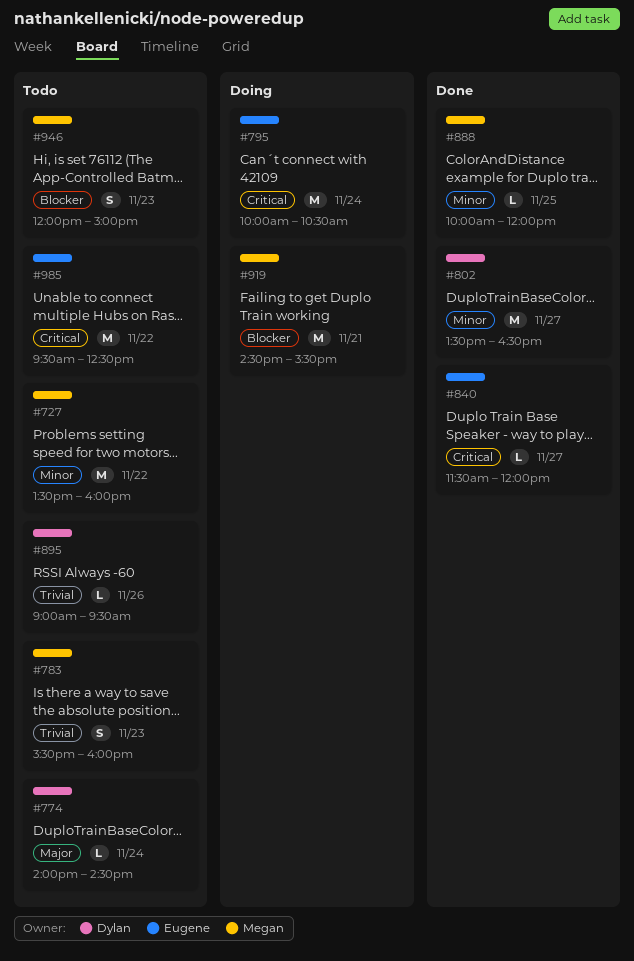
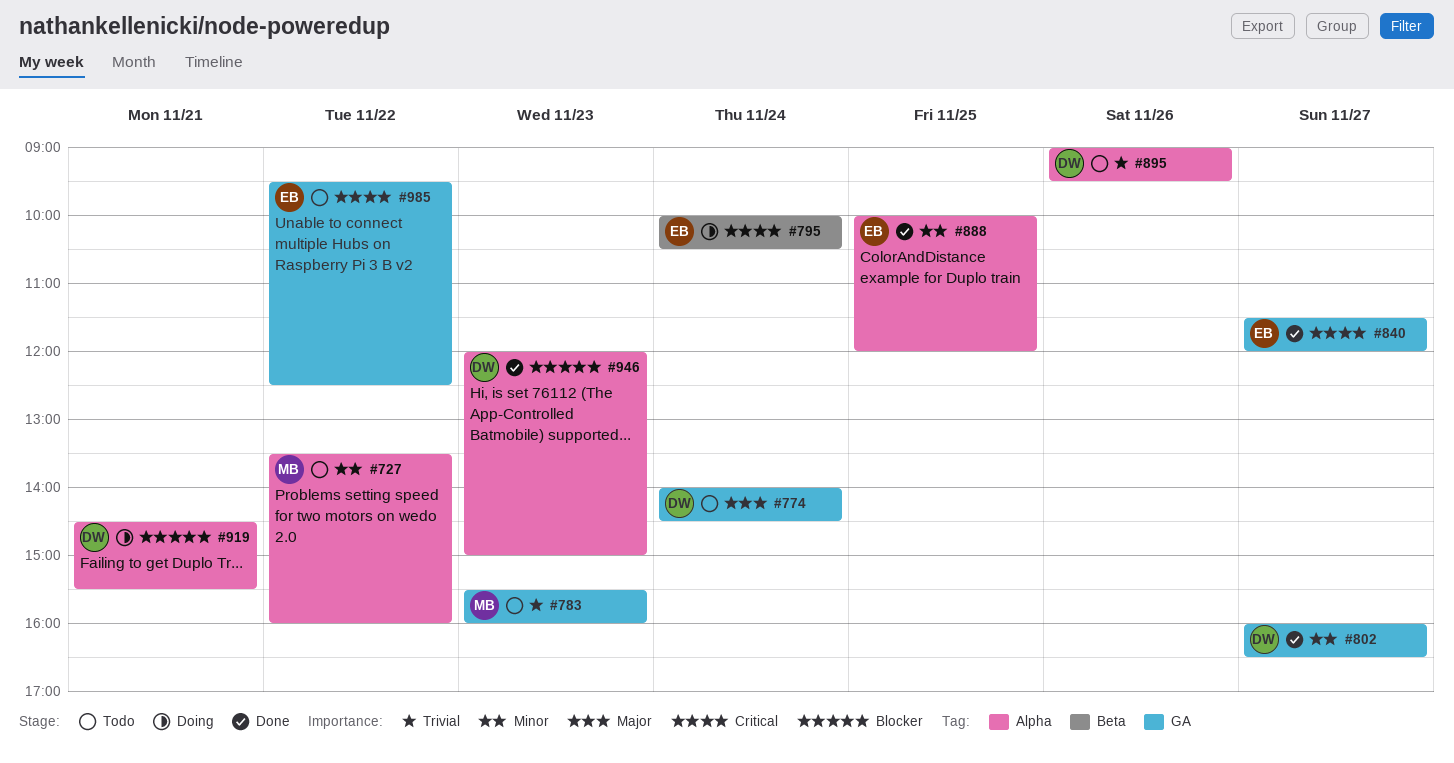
#802, begins: 13:30 -> 16:00
#888, owner: Megan -> Eugene
#919, owner: Megan -> Dylan
#946, status: Todo -> Done
#946, owner: Megan -> Dylan

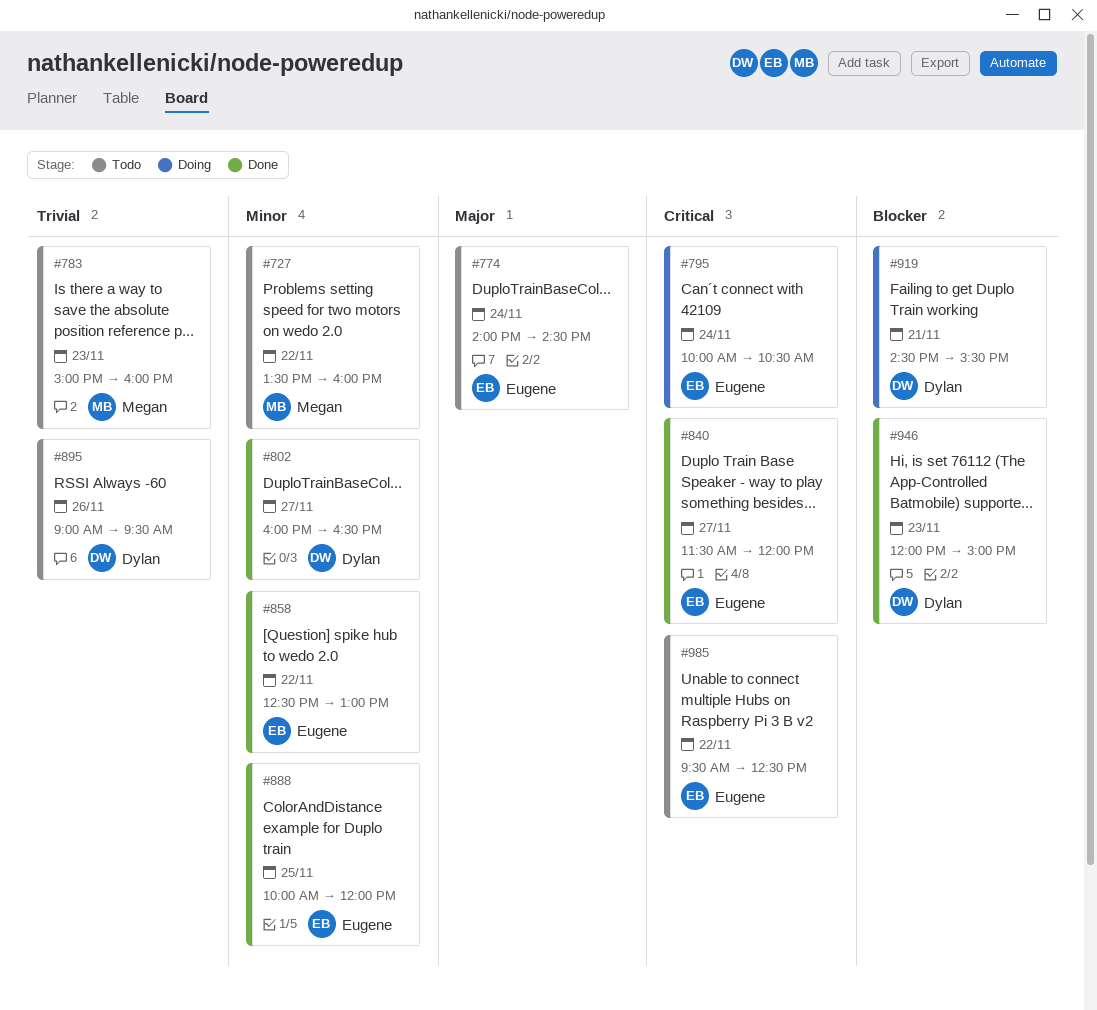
#774, owner: Dylan -> Eugene
#783, begins: 15:30 -> 15:00
#858: none -> present

